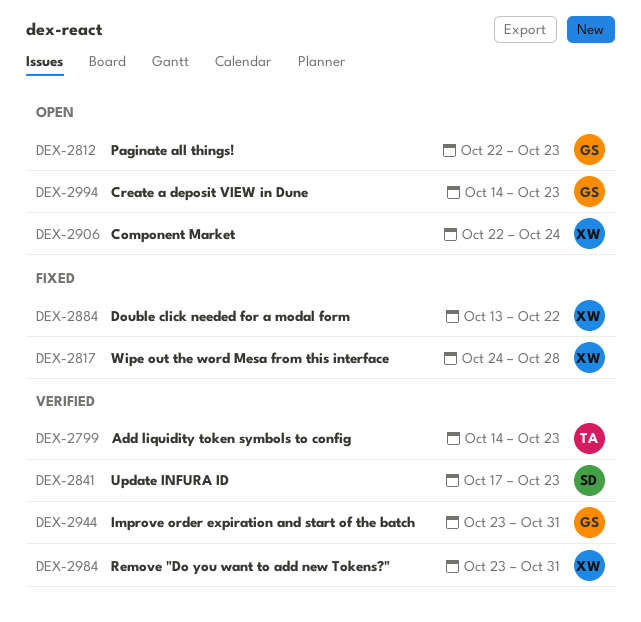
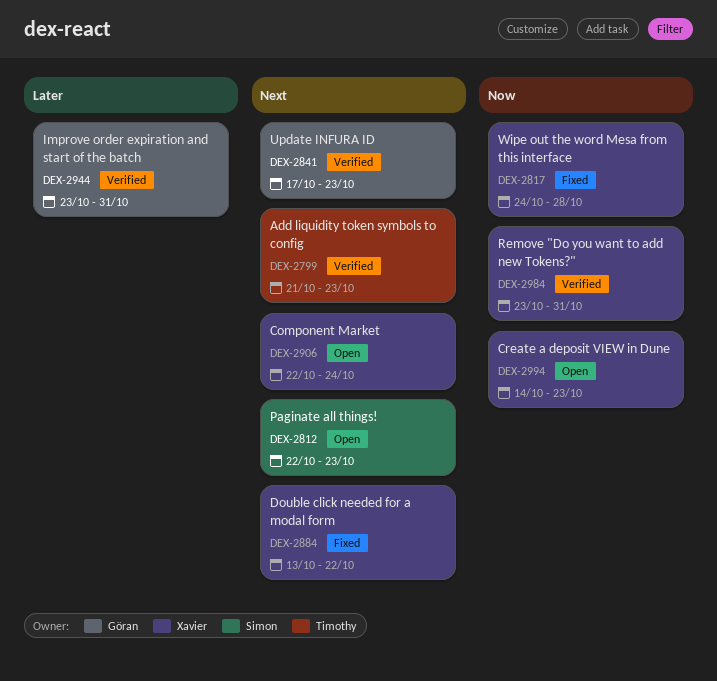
DEX-2799, start: Oct 14 -> Oct 21
DEX-2812, owner: Göran -> Simon
DEX-2841, owner: Simon -> Göran
DEX-2994, owner: Göran -> Xavier

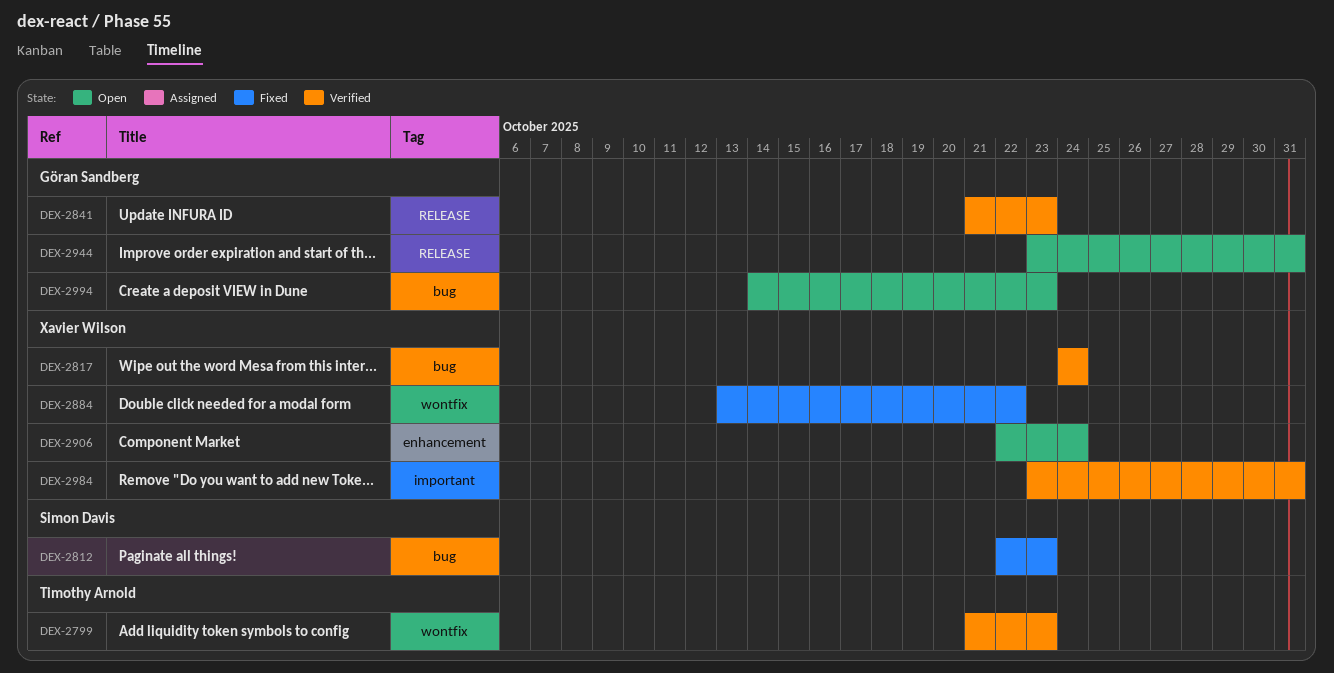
DEX-2812, status: Open -> Fixed
DEX-2817, status: Fixed -> Verified
DEX-2817, due: Oct 28 -> Oct 24
DEX-2841, start: Oct 17 -> Oct 21
DEX-2944, status: Verified -> Open
DEX-2994, owner: Xavier Wilson -> Göran Sandberg

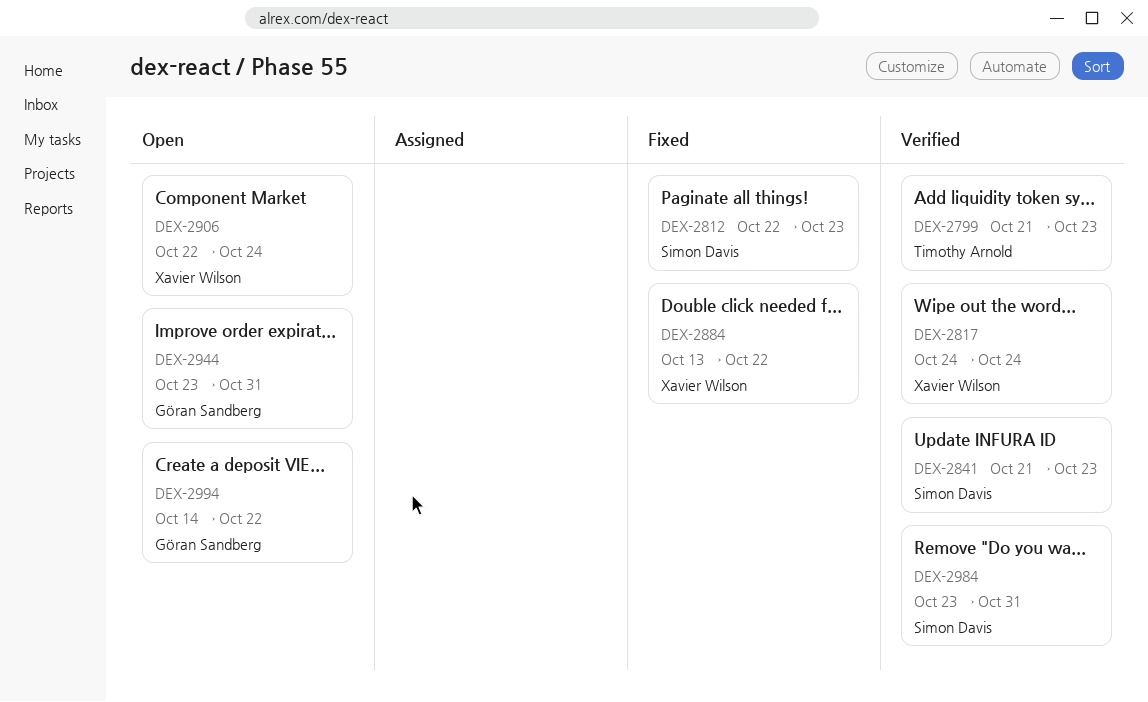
DEX-2841, owner: Göran Sandberg -> Simon Davis
DEX-2984, owner: Xavier Wilson -> Simon Davis
DEX-2994, due: Oct 23 -> Oct 22

